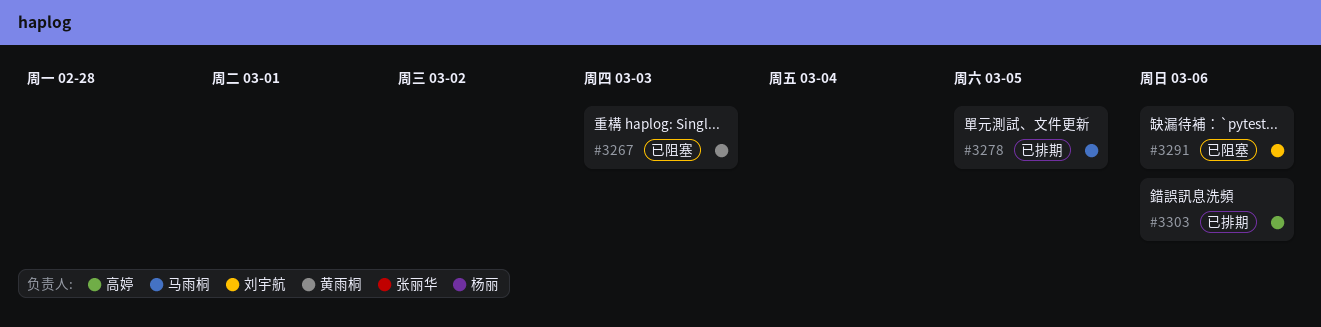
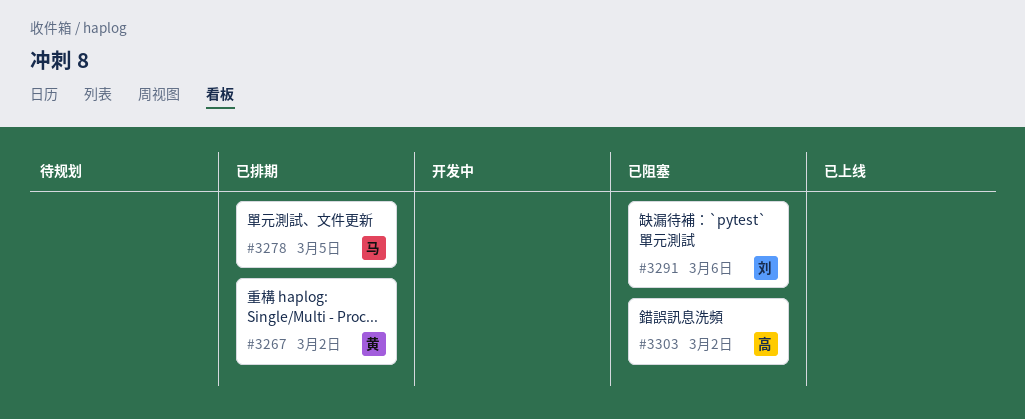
#3267, status: 已阻塞 -> 已排期
#3267, due: Mar 3 -> Mar 2
#3303, status: 已排期 -> 已阻塞
#3303, due: Mar 6 -> Mar 2

